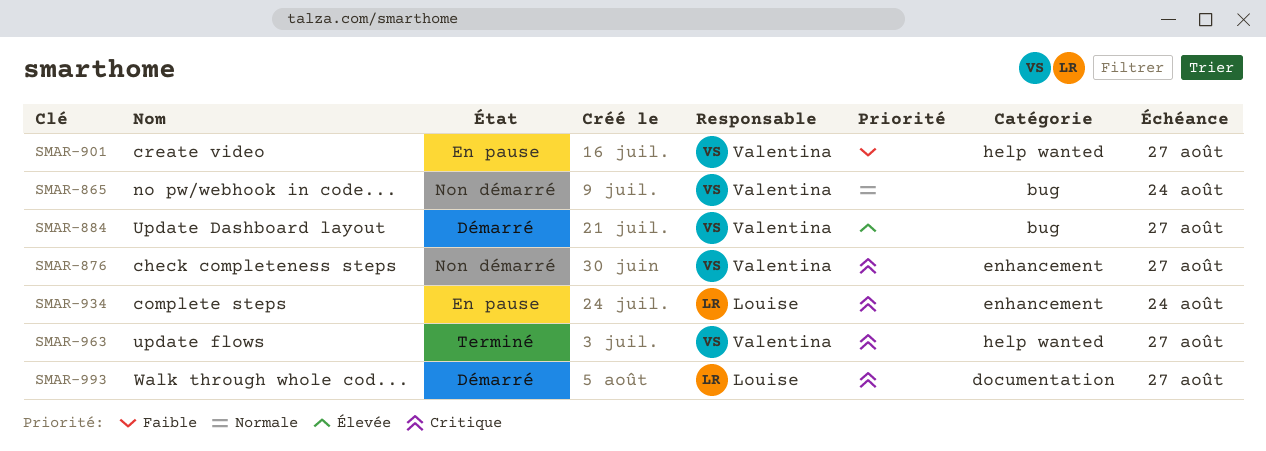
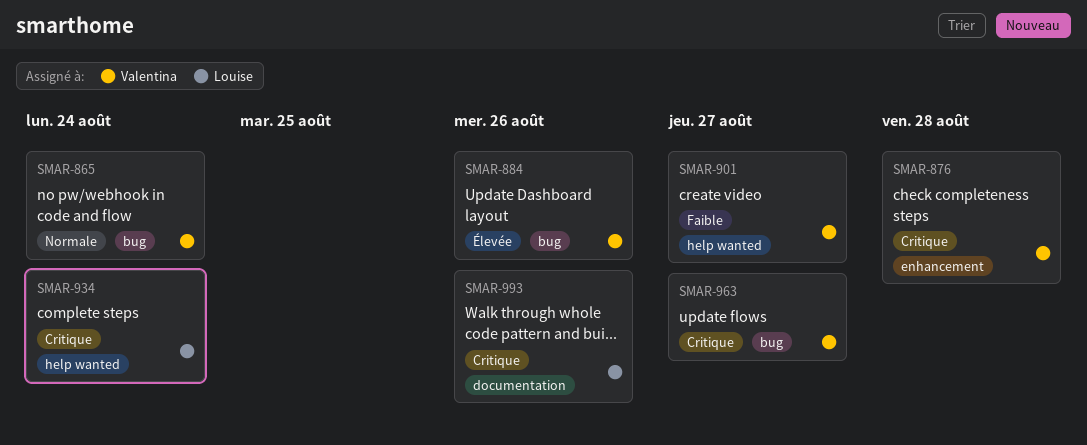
SMAR-876, due: Aug 27 -> Aug 28
SMAR-884, due: Aug 27 -> Aug 26
SMAR-934, label: enhancement -> help wanted
SMAR-963, label: help wanted -> bug
SMAR-993, due: Aug 27 -> Aug 26

